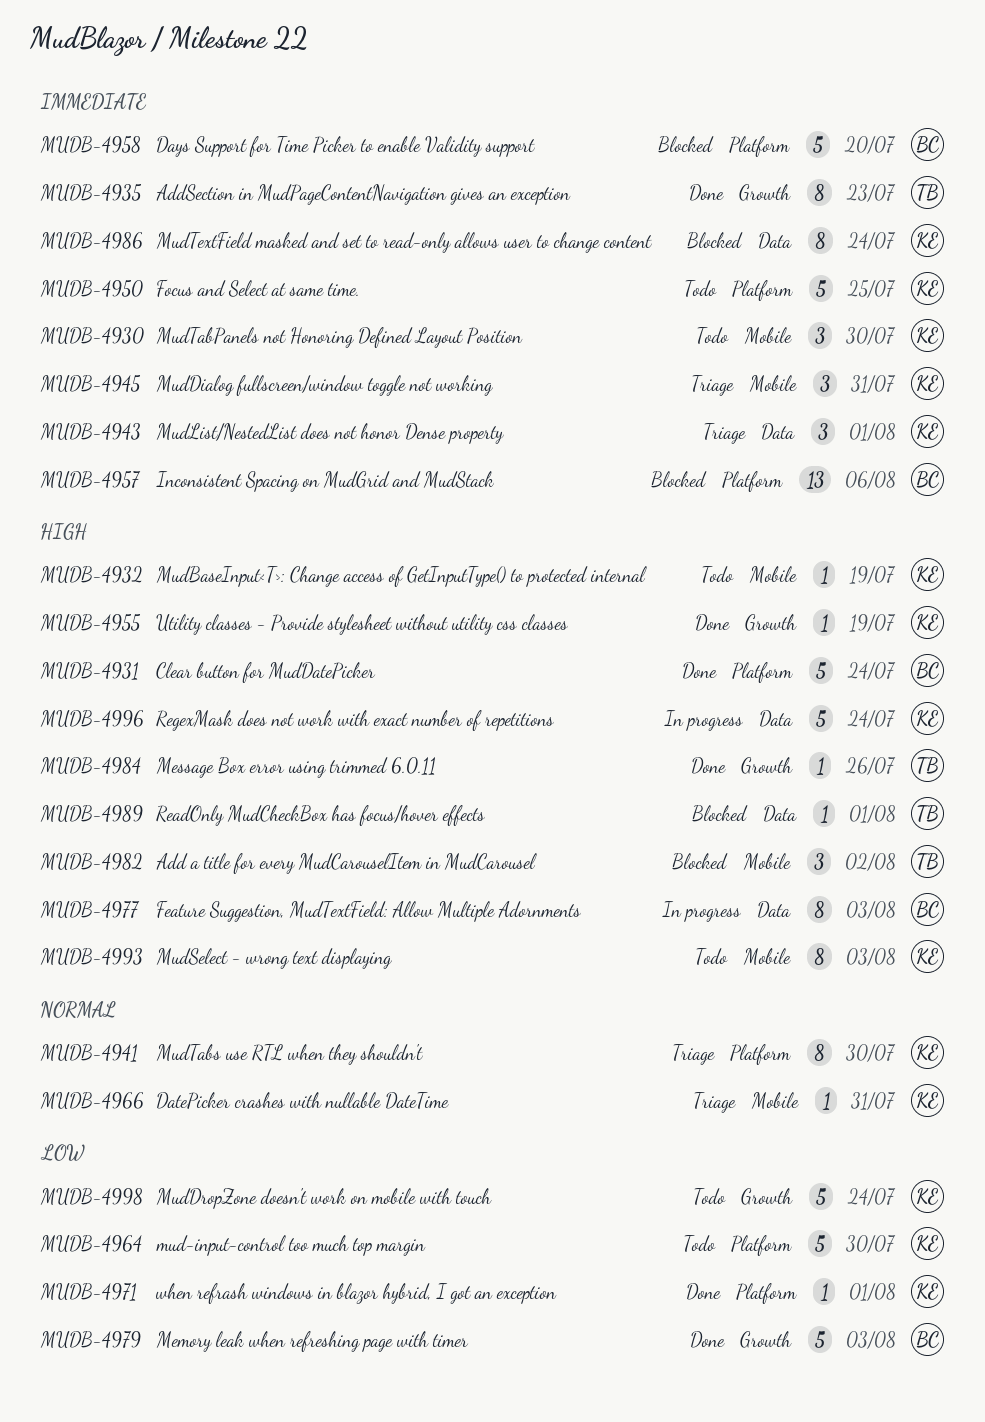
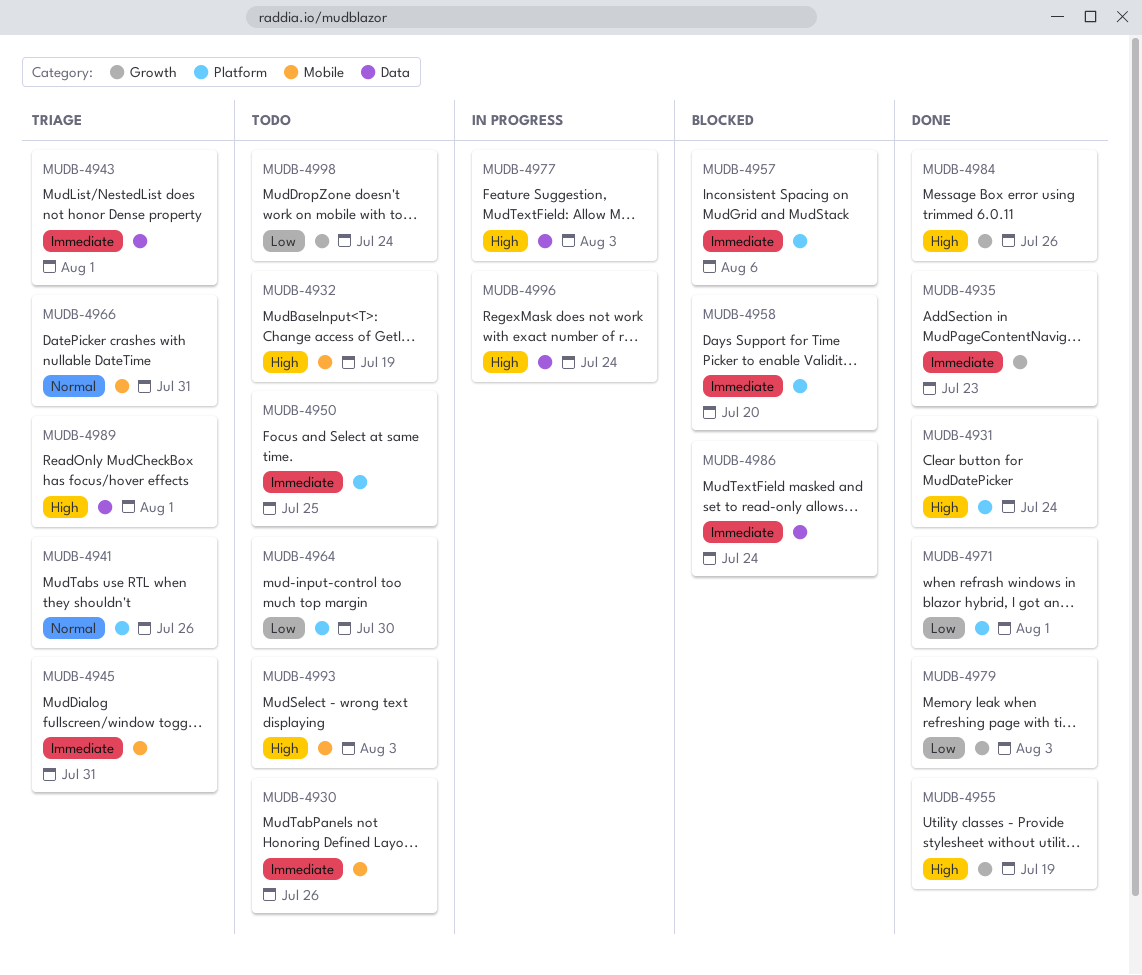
MUDB-4930, due: Jul 30 -> Jul 26
MUDB-4941, due: Jul 30 -> Jul 26
MUDB-4982: present -> none
MUDB-4989, status: Blocked -> Triage

